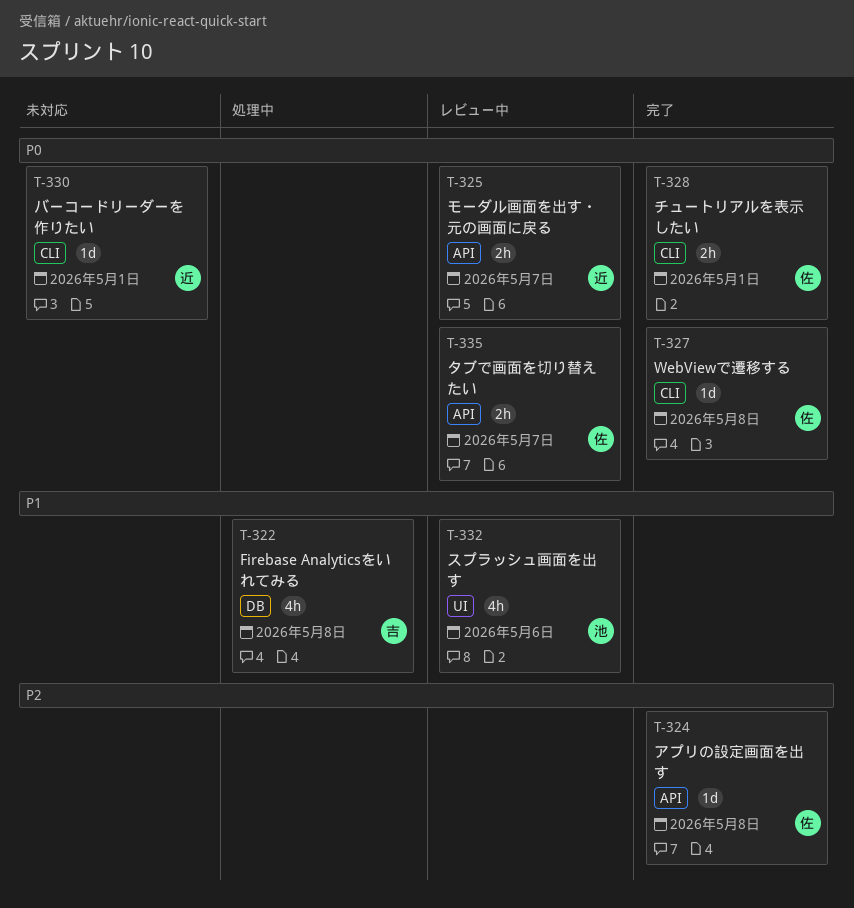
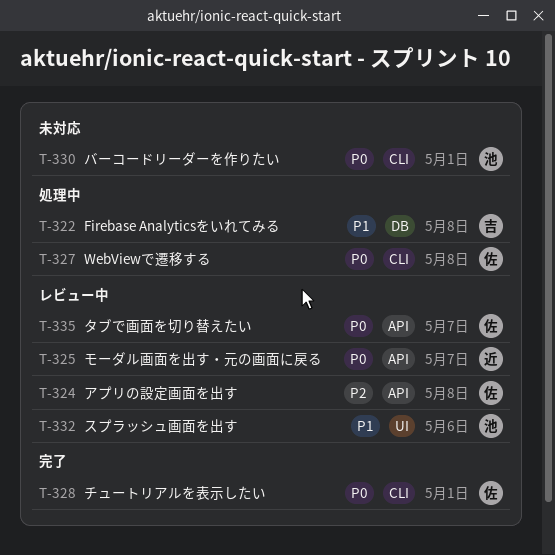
T-324, status: 完了 -> レビュー中
T-327, status: 完了 -> 処理中
T-330, owner: 近 -> 池

